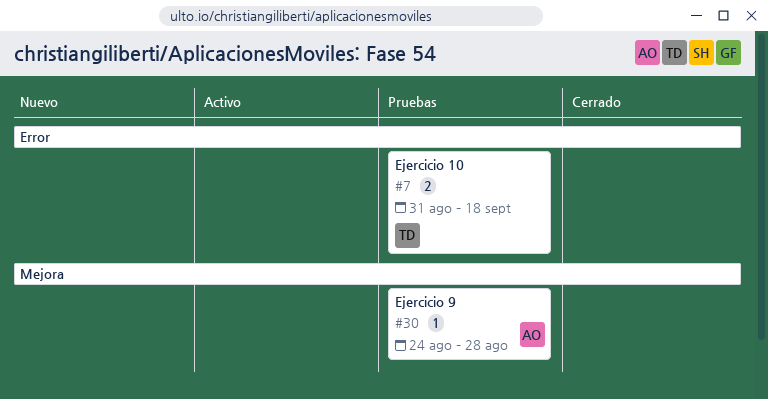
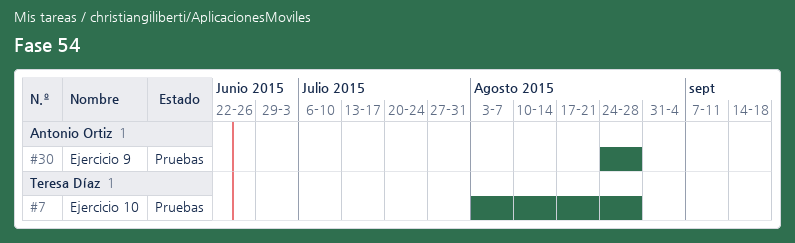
#7, start: Aug 31 -> Aug 3
#7, due: Sep 18 -> Aug 28

